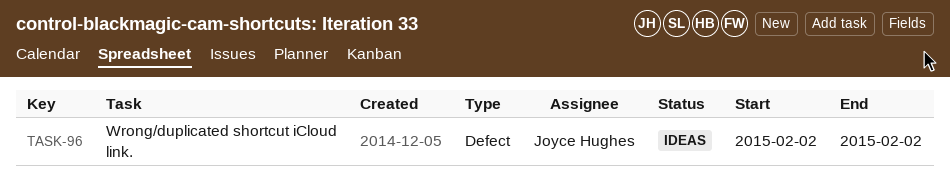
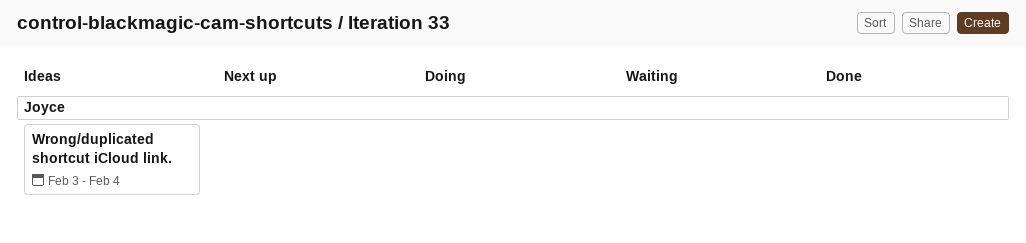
Wrong/duplicated shortcut iCloud link., start: Feb 2 -> Feb 3
Wrong/duplicated shortcut iCloud link., due: Feb 2 -> Feb 4

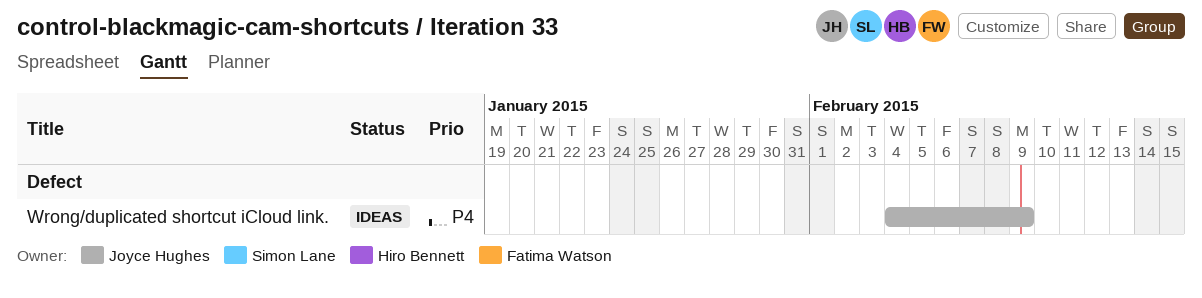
Wrong/duplicated shortcut iCloud link., start: Feb 3 -> Feb 4
Wrong/duplicated shortcut iCloud link., due: Feb 4 -> Feb 9

